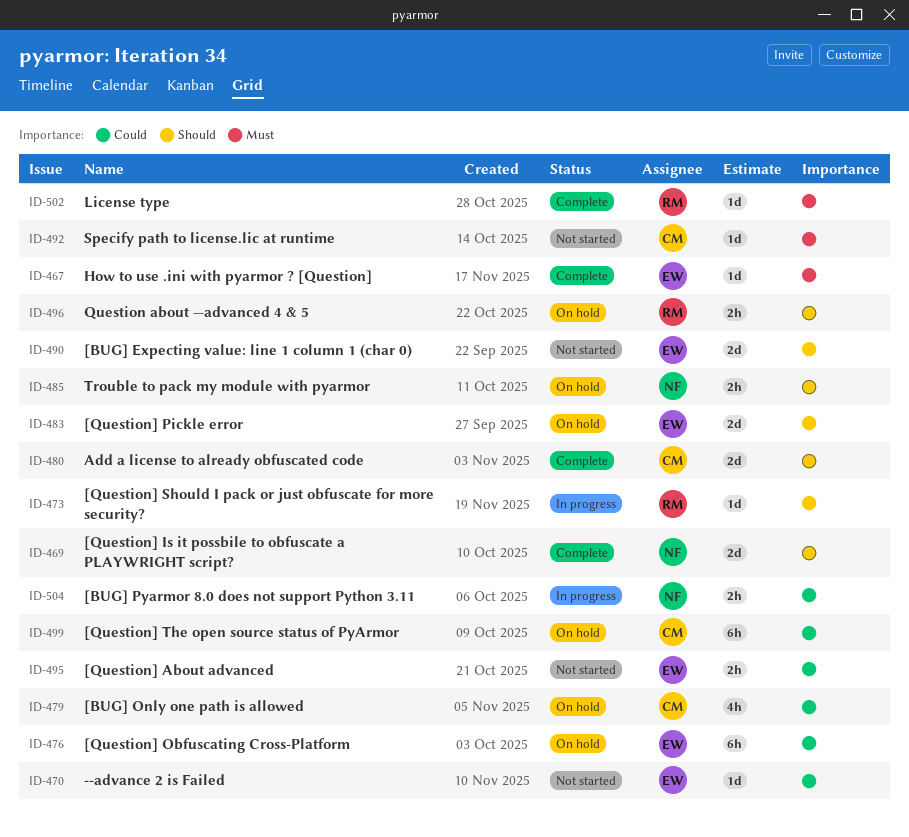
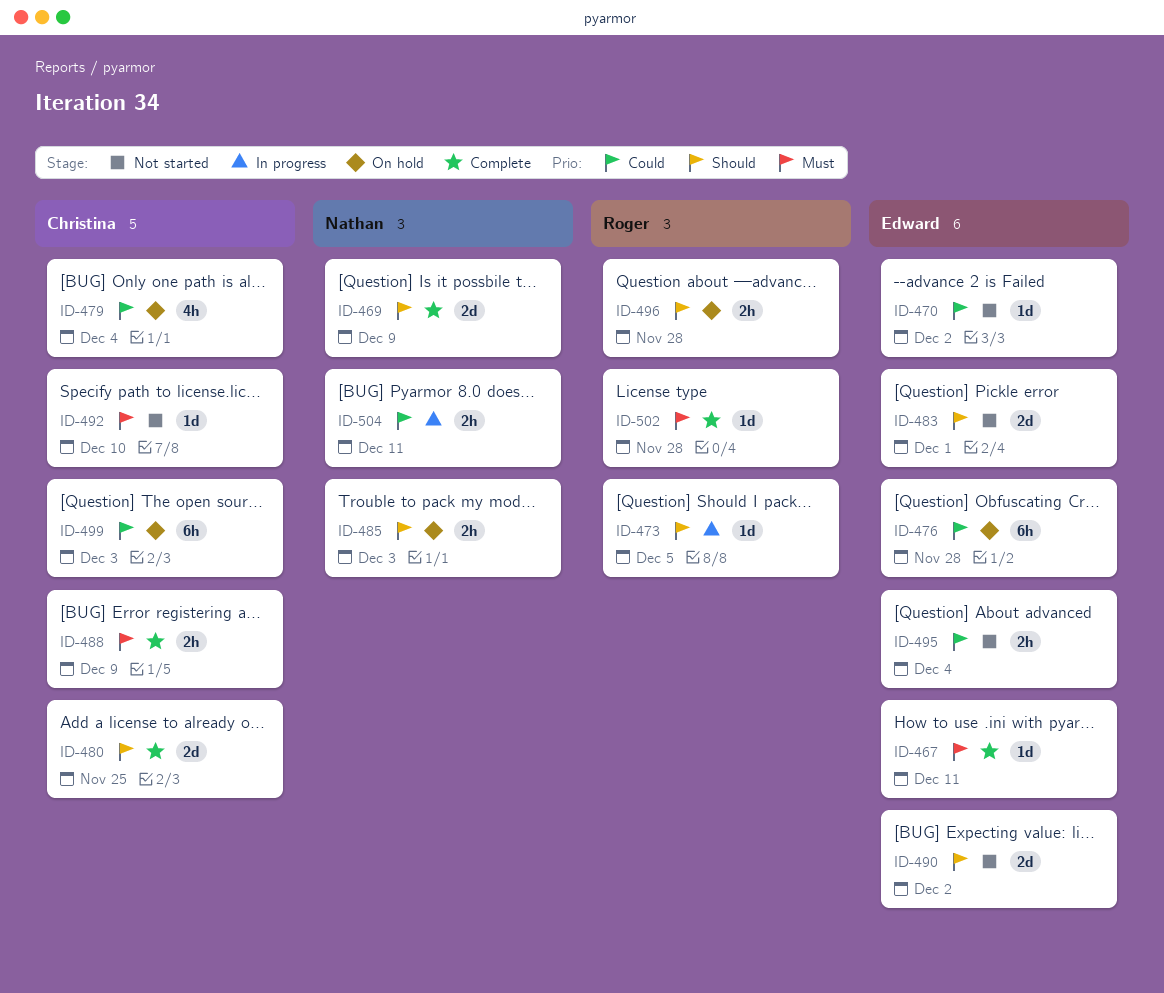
ID-483, status: On hold -> Not started
ID-488: none -> present

